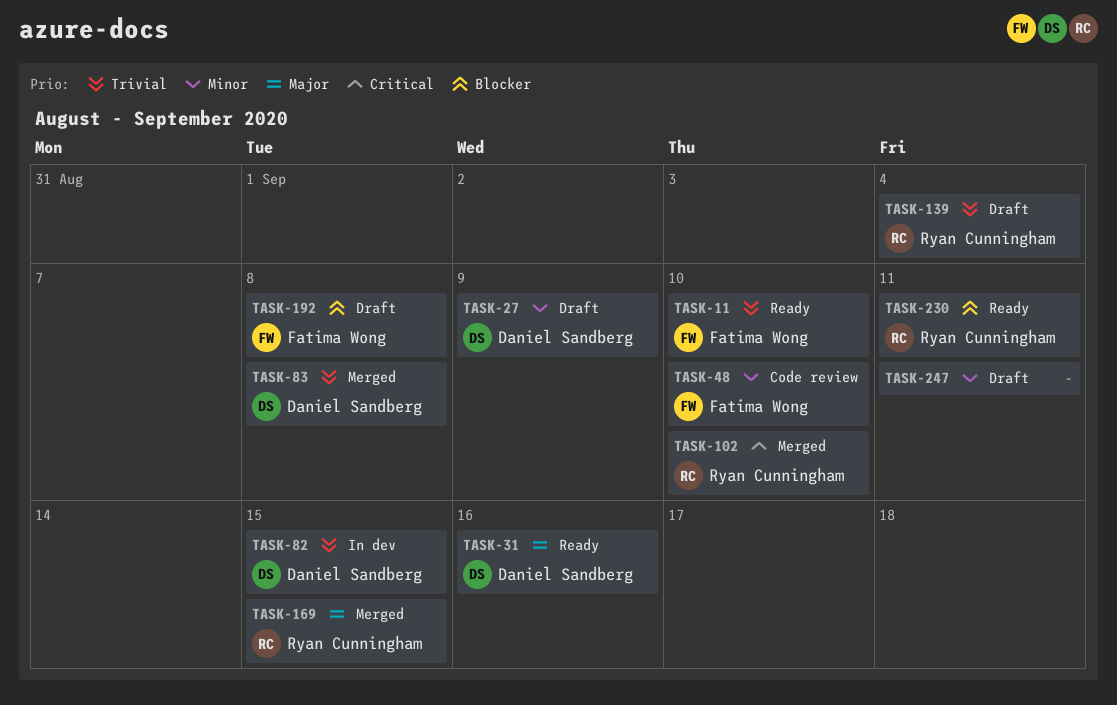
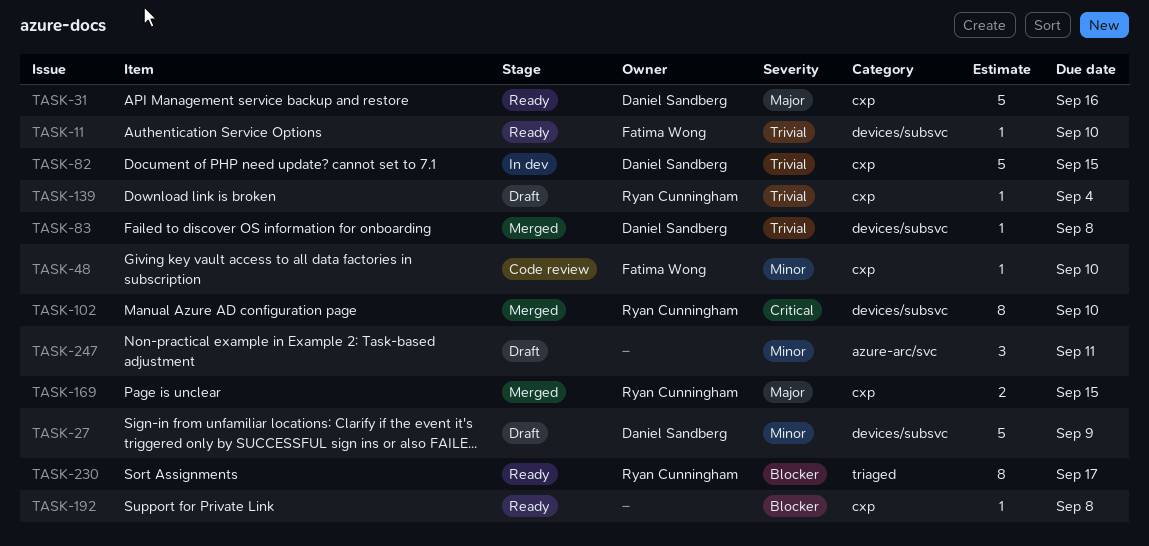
TASK-192, status: Draft -> Ready
TASK-192, owner: Fatima Wong -> none
TASK-230, due: Sep 11 -> Sep 17

